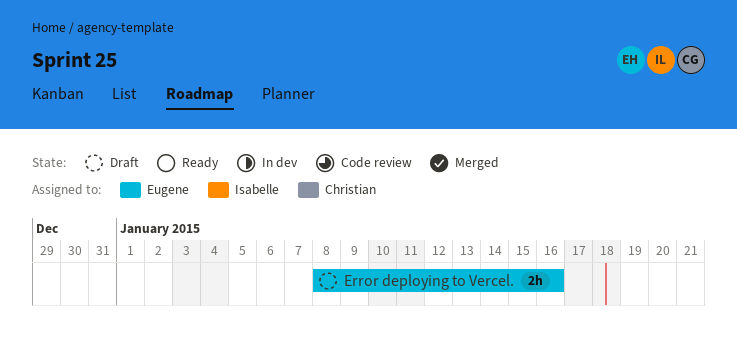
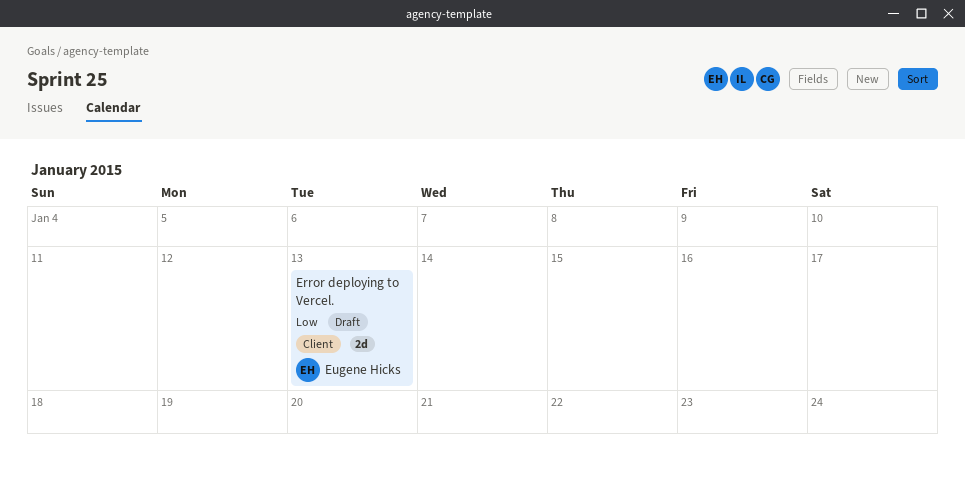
Error deploying to Vercel., estimate: 2h -> 2d
Error deploying to Vercel., due: Jan 16 -> Jan 13

